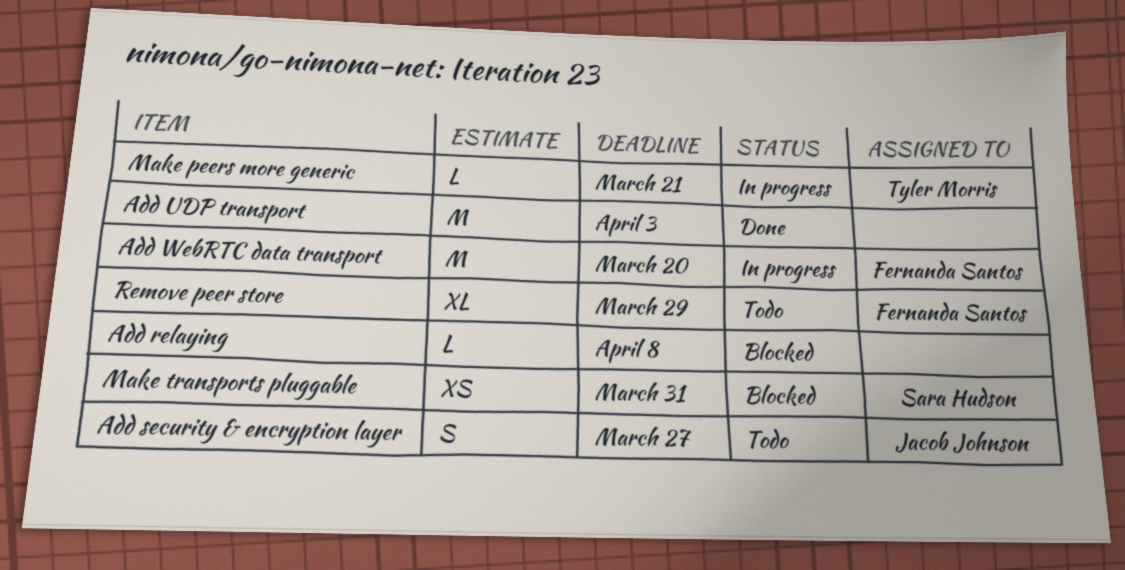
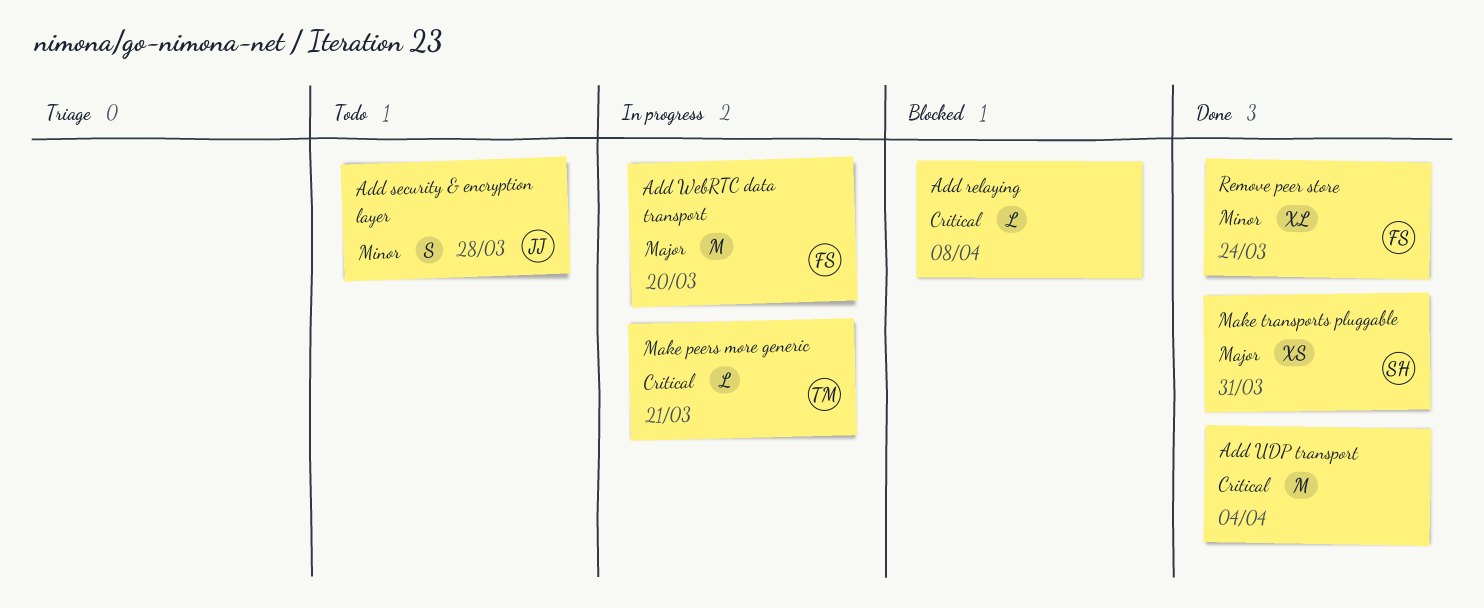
Add security & encryption layer, due: Mar 27 -> Mar 28
Add UDP transport, due: Apr 3 -> Apr 4
Make transports pluggable, status: Blocked -> Done
Remove peer store, status: Todo -> Done
Remove peer store, due: Mar 29 -> Mar 24

